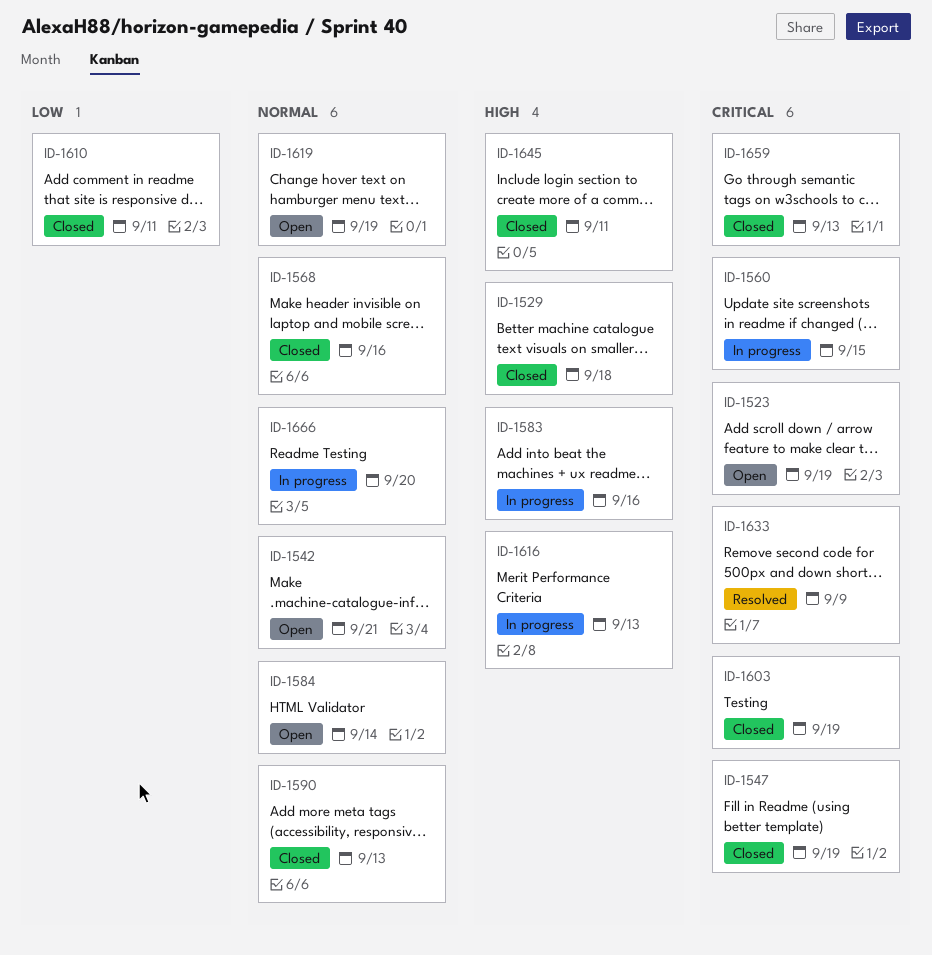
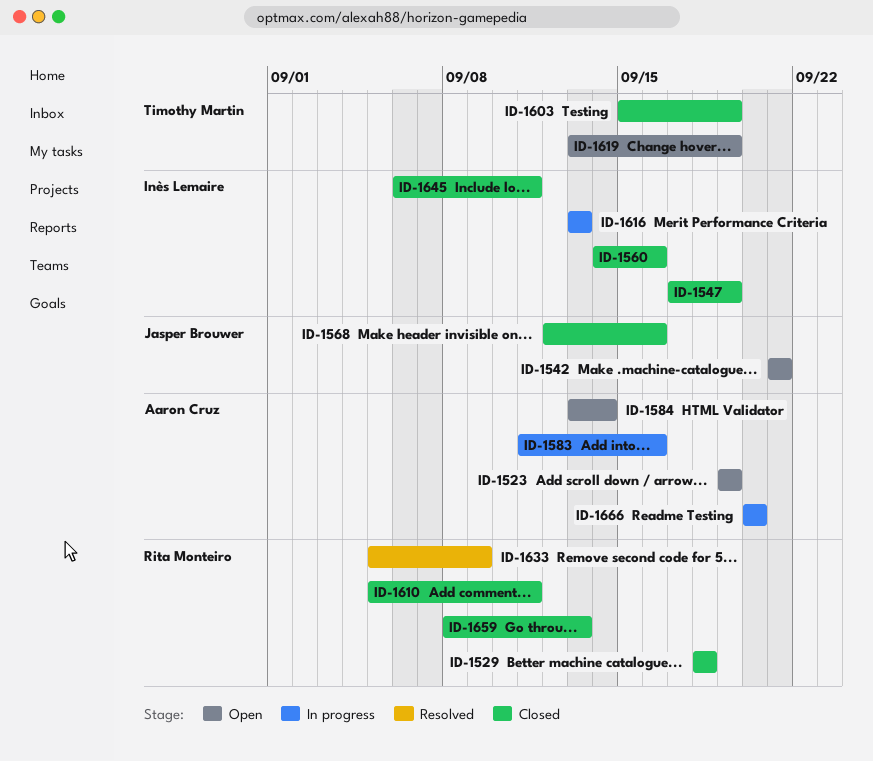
ID-1560, status: In progress -> Closed
ID-1560, due: Sep 15 -> Sep 16
ID-1590: present -> none

